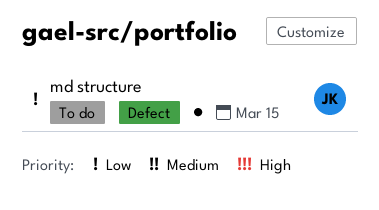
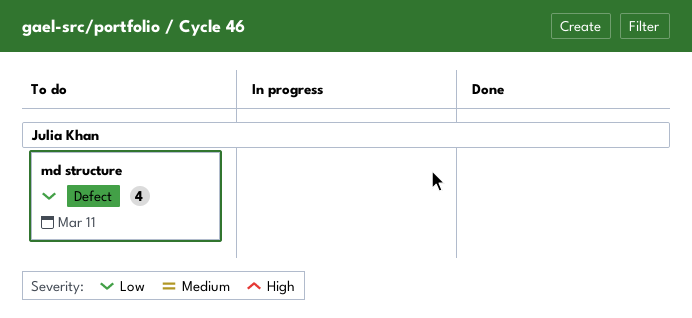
md structure, estimate: 1 -> 4
md structure, due: Mar 15 -> Mar 11

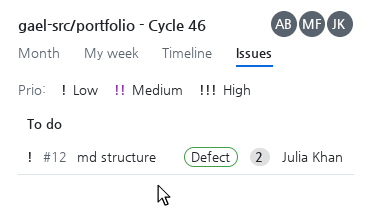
md structure, estimate: 4 -> 2

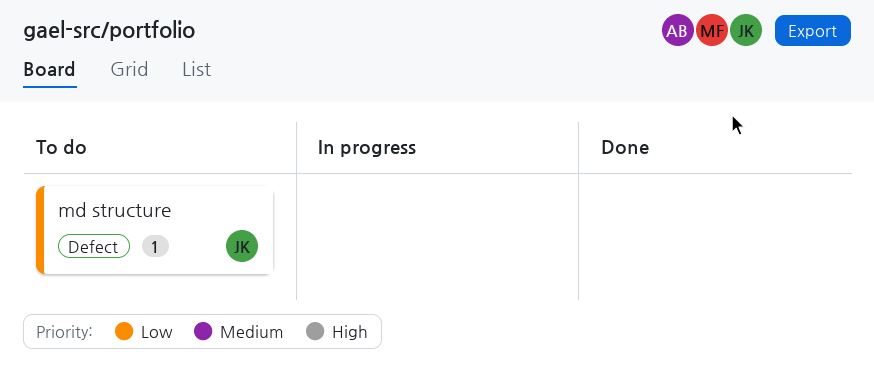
md structure, estimate: 2 -> 1

